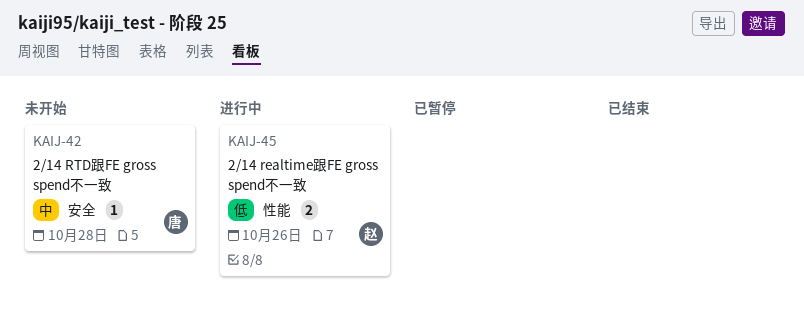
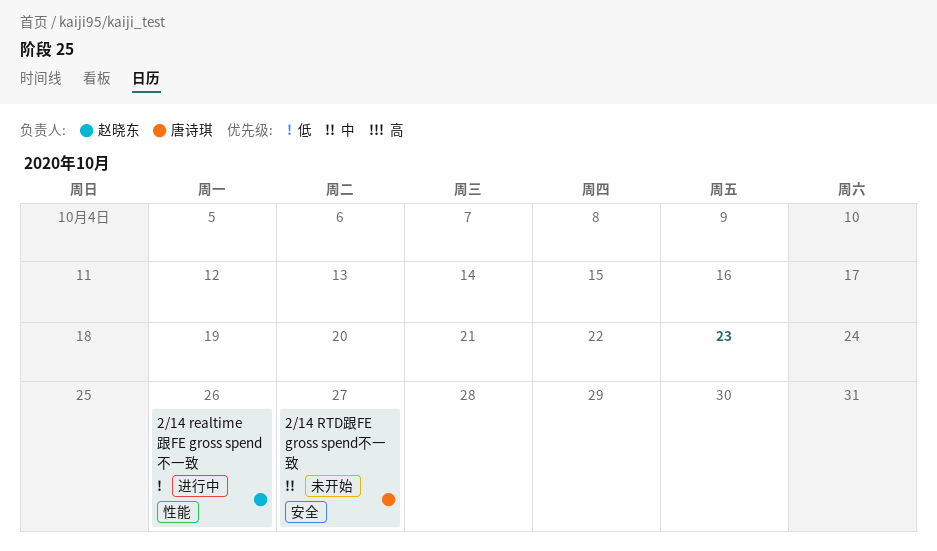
2/14 RTD跟FE gross spend不一致, due: Oct 28 -> Oct 27

